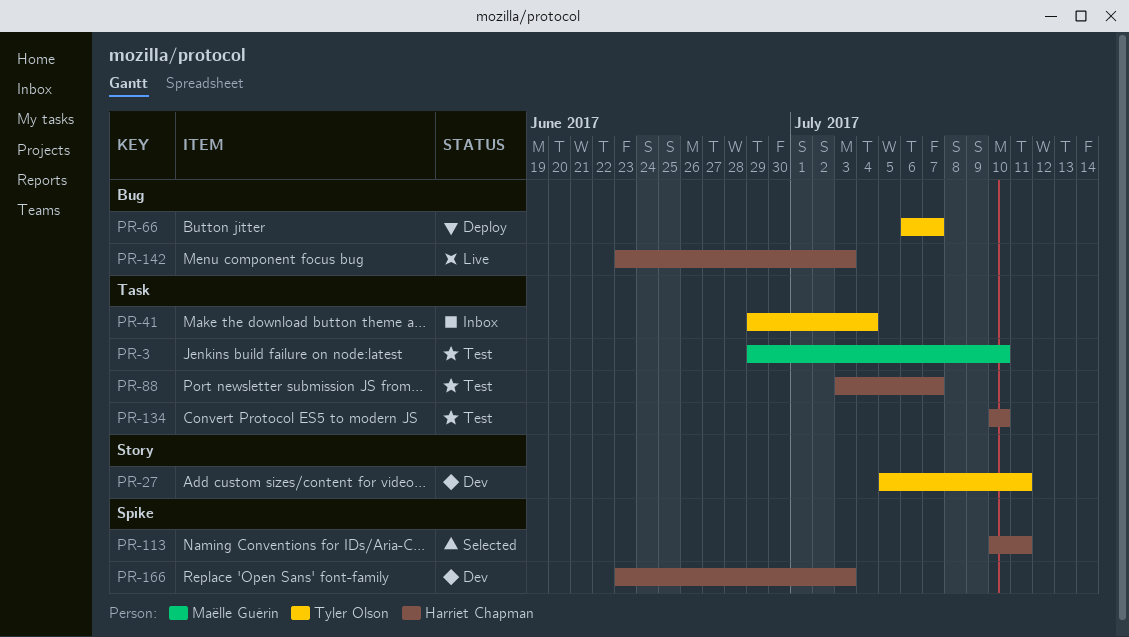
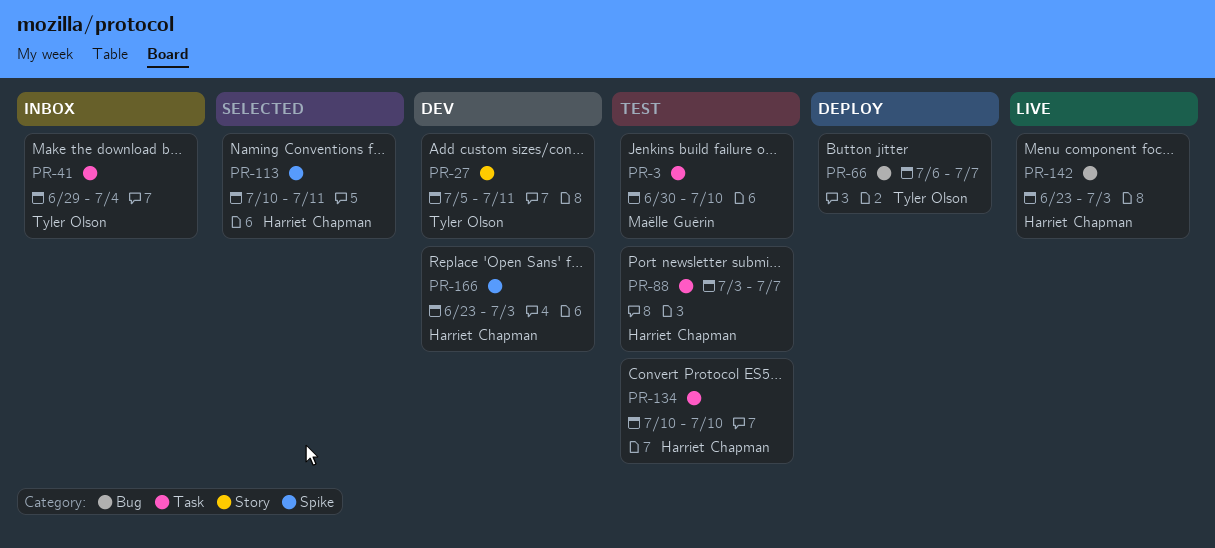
PR-3, start: Jun 29 -> Jun 30

